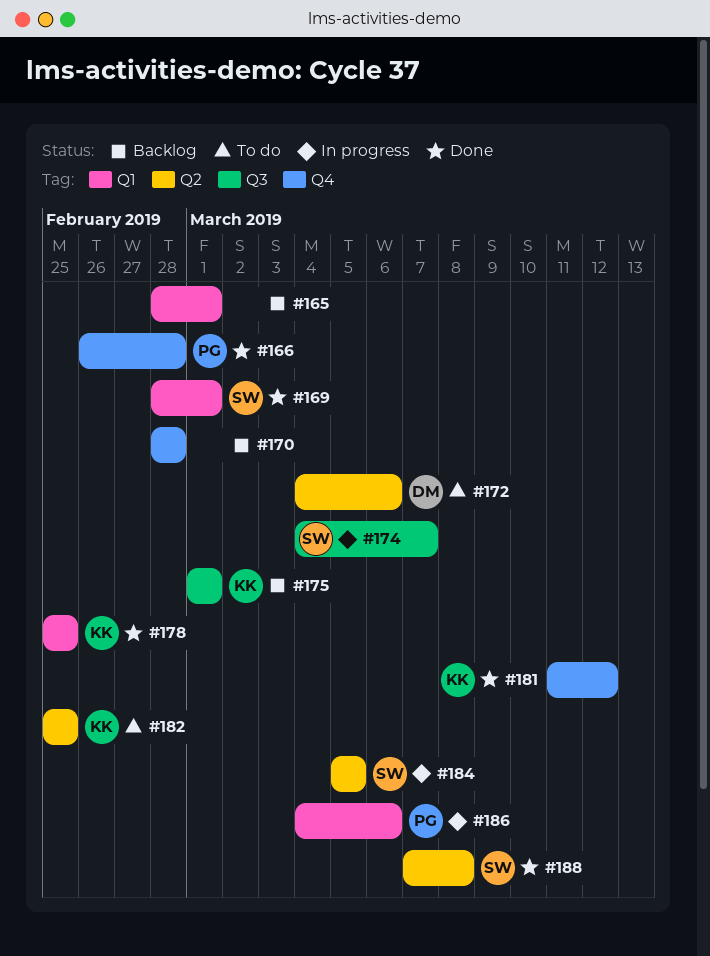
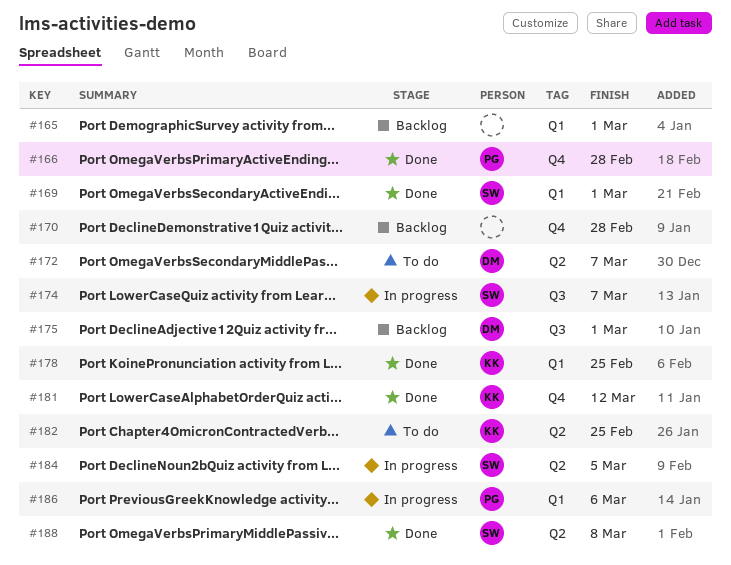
#172, due: Mar 6 -> Mar 7
#175, owner: KK -> DM

